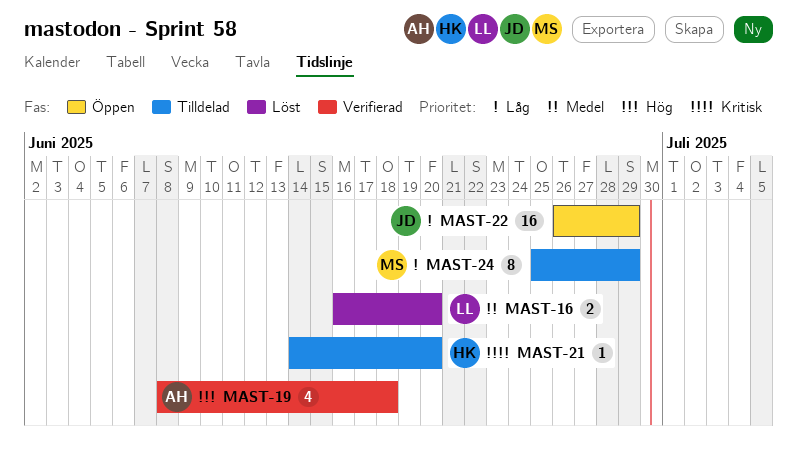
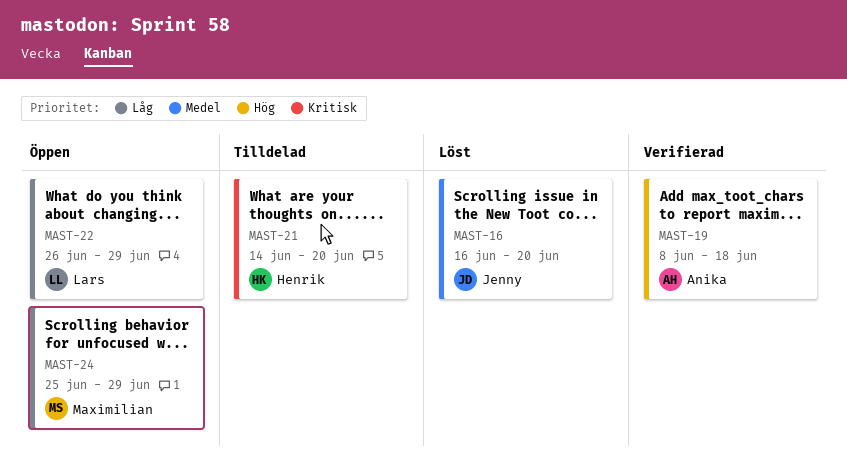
MAST-16, owner: Lars -> Jenny
MAST-22, owner: Jenny -> Lars
MAST-24, status: Tilldelad -> Öppen

